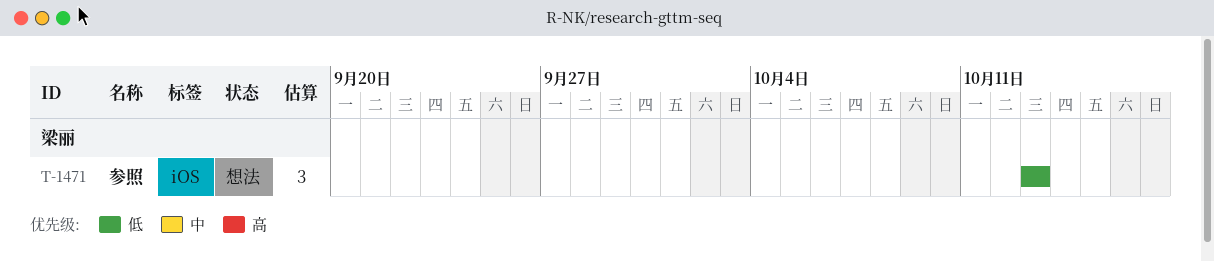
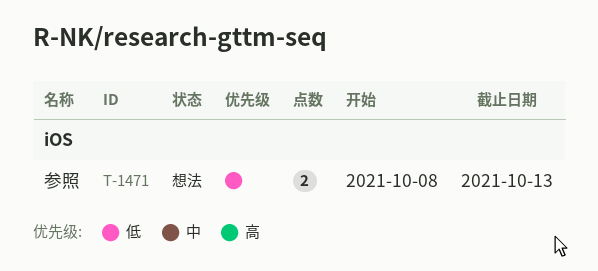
T-1471, estimate: 3 -> 2
T-1471, start: Oct 13 -> Oct 8

